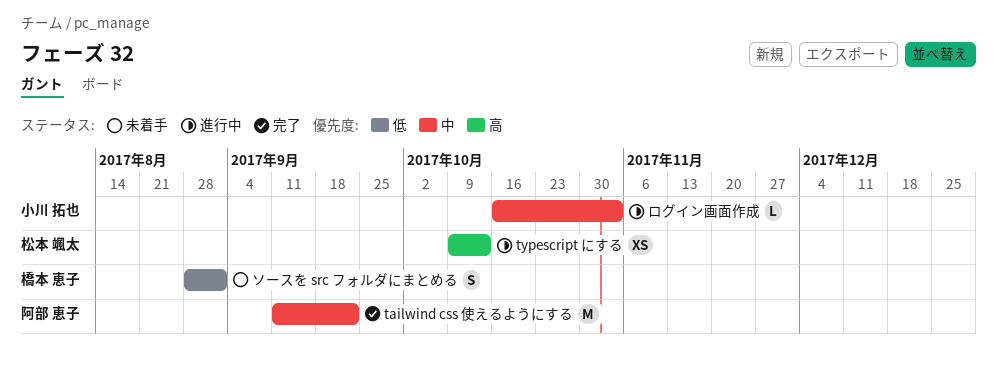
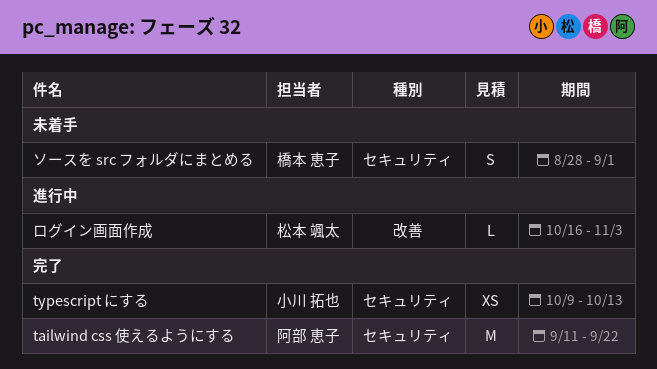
typescript にする, status: 進行中 -> 完了
typescript にする, owner: 松本 颯太 -> 小川 拓也
ログイン画面作成, owner: 小川 拓也 -> 松本 颯太

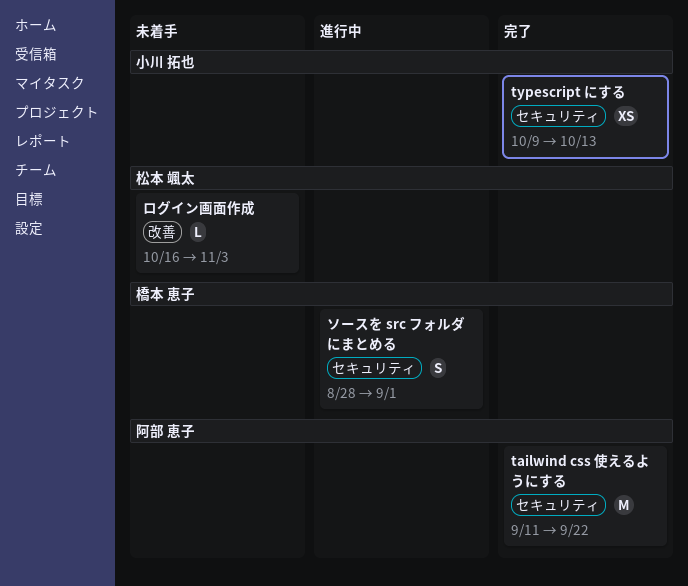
ソースを src フォルダにまとめる, status: 未着手 -> 進行中
ログイン画面作成, status: 進行中 -> 未着手

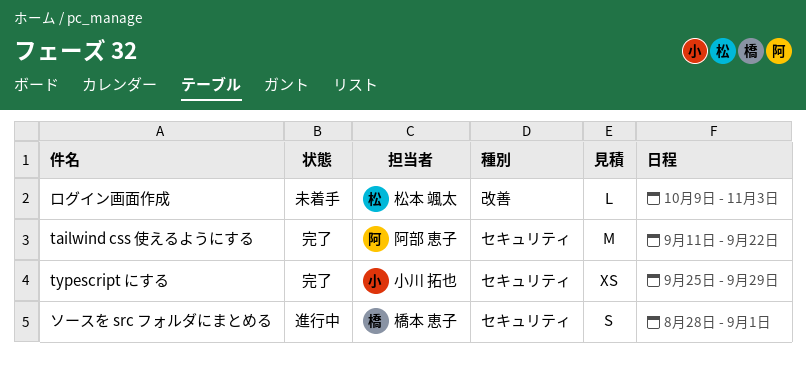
typescript にする, start: Oct 9 -> Sep 25
typescript にする, due: Oct 13 -> Sep 29
ログイン画面作成, start: Oct 16 -> Oct 9

